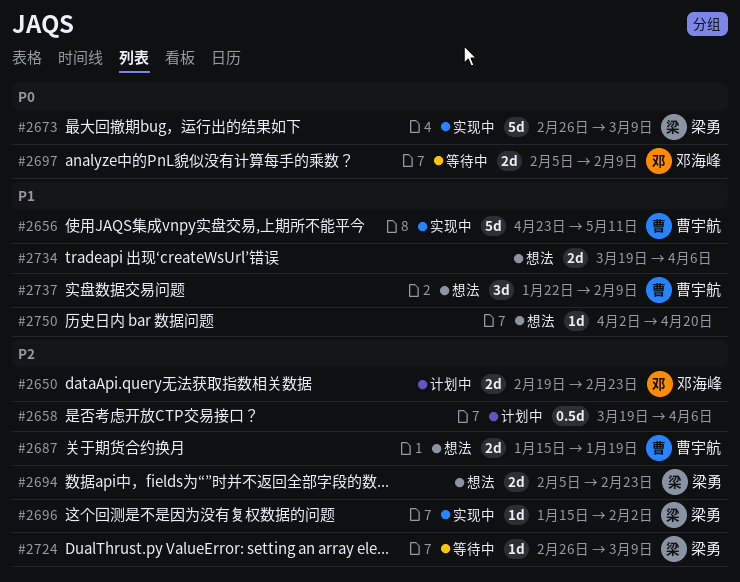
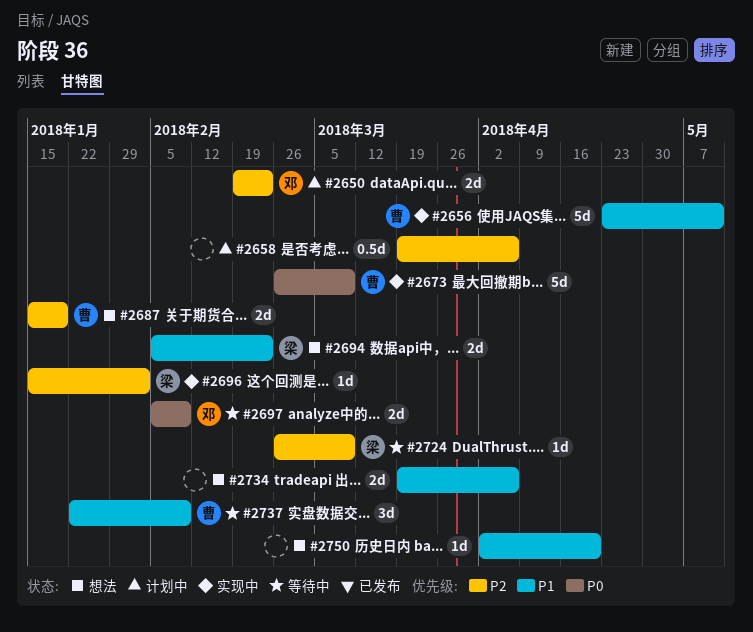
#2673, owner: 梁勇 -> 曹宇航
#2694, priority: P2 -> P1
#2737, status: 想法 -> 等待中

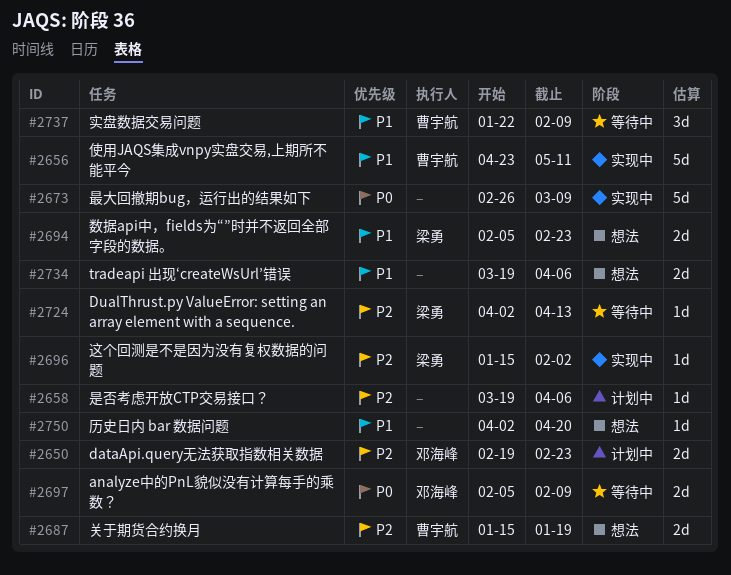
#2658, estimate: 0.5d -> 1d
#2673, owner: 曹宇航 -> none
#2724, start: Feb 26 -> Apr 2
#2724, due: Mar 9 -> Apr 13

